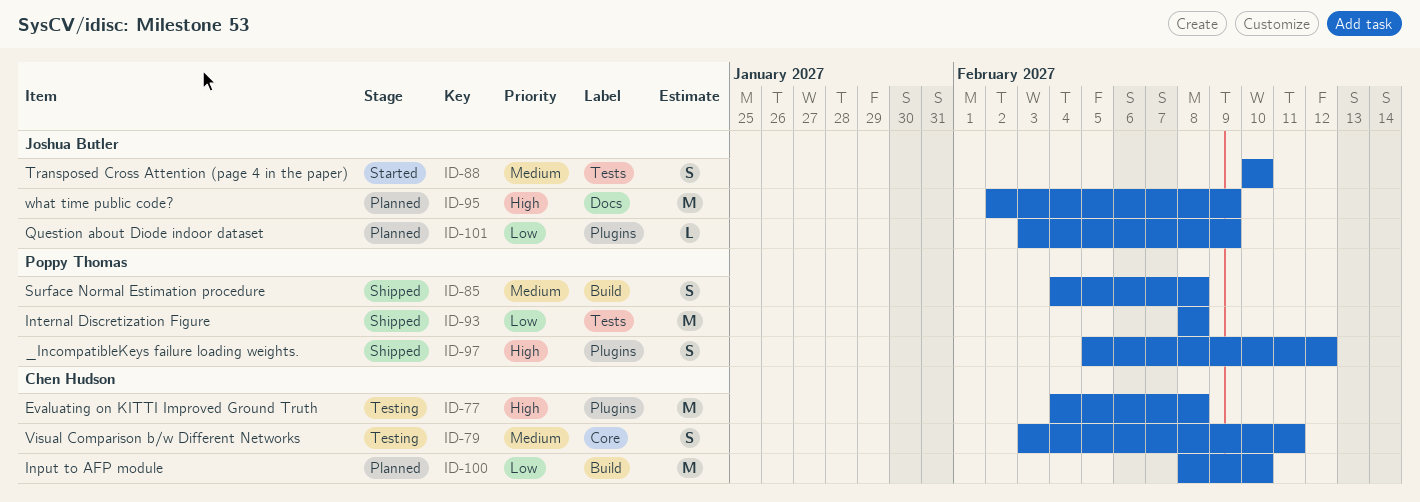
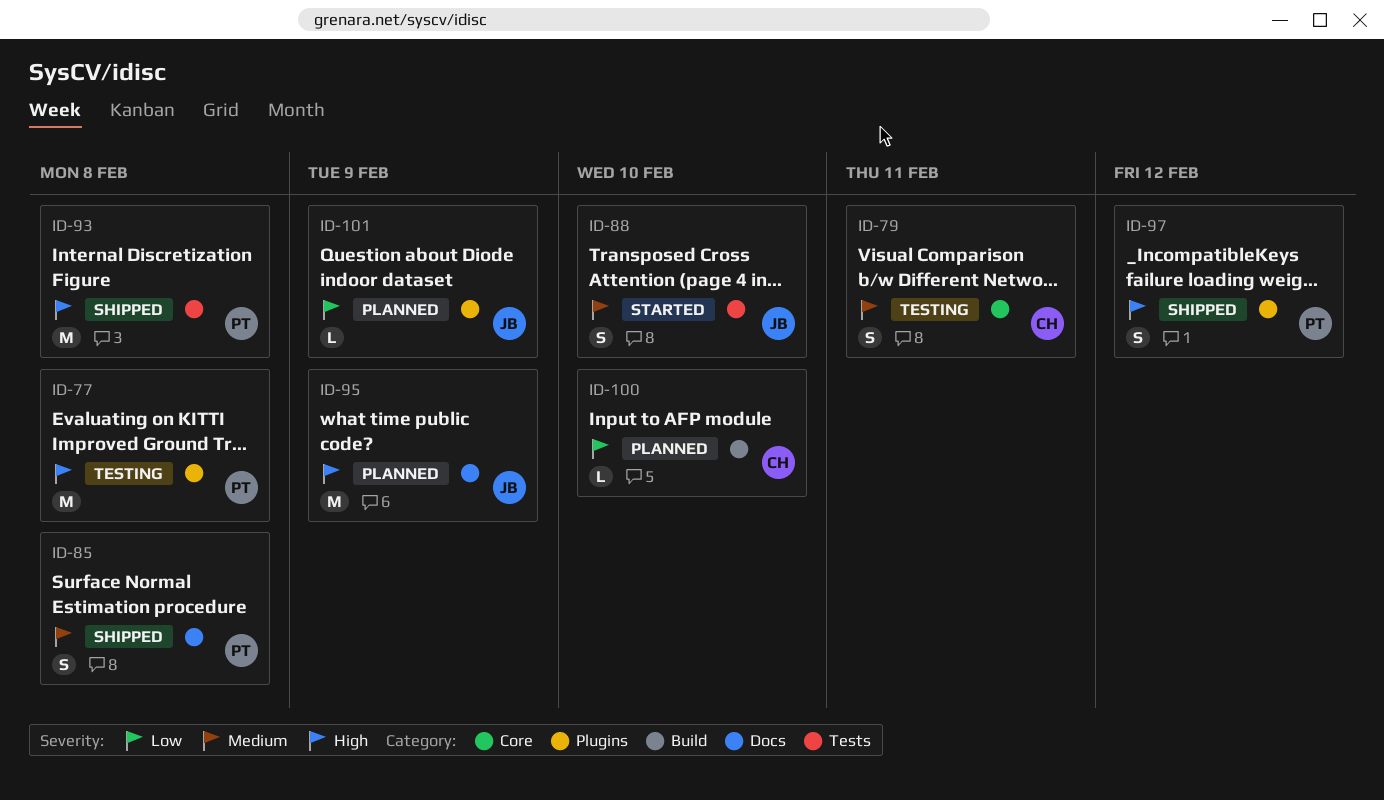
ID-77, owner: Chen Hudson -> Poppy Thomas
ID-85, label: Build -> Docs
ID-93, priority: Low -> High
ID-100, estimate: M -> L

